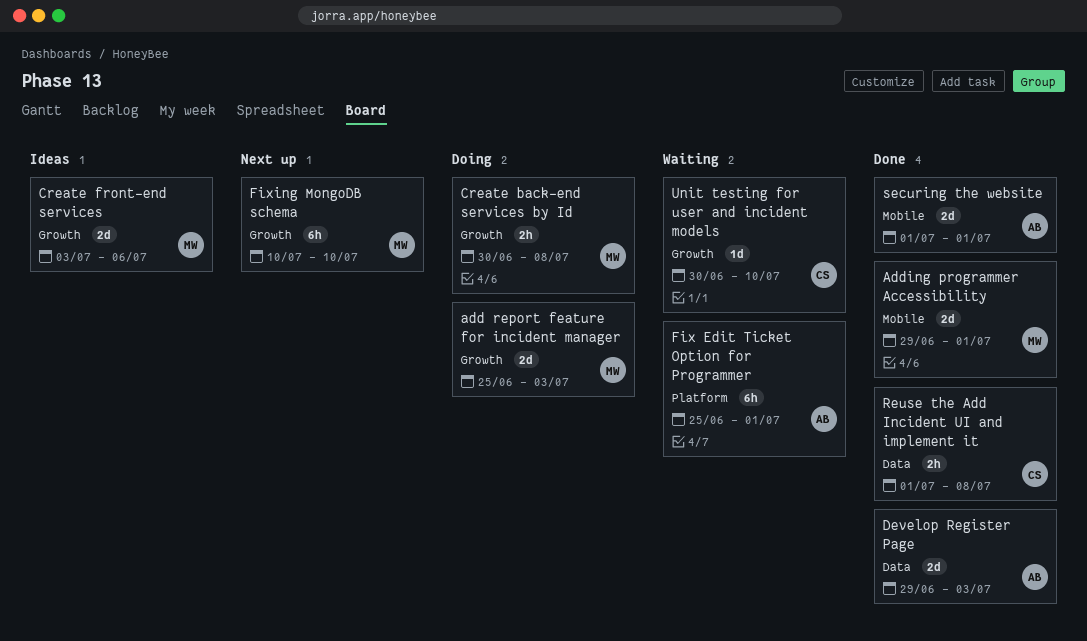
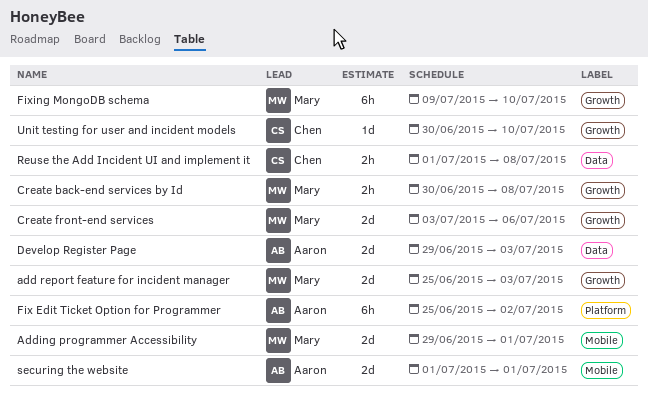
Fix Edit Ticket Option for Programmer, due: Jul 1 -> Jul 2
Fixing MongoDB schema, start: Jul 10 -> Jul 9

